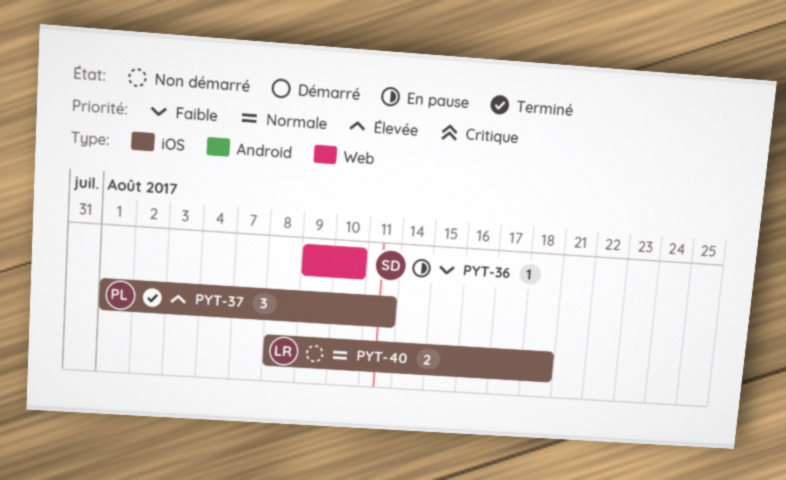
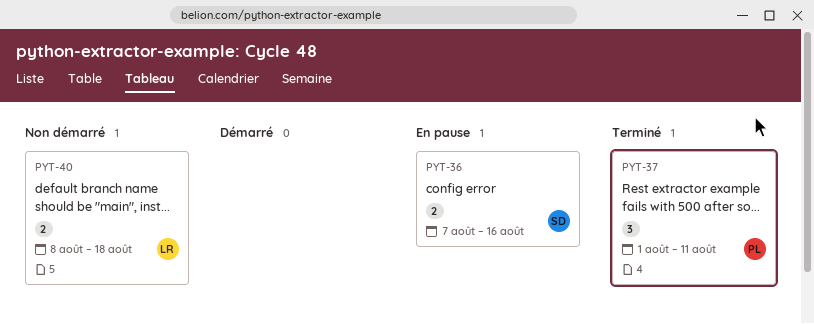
PYT-36, estimate: 1 -> 2
PYT-36, start: Aug 9 -> Aug 7
PYT-36, due: Aug 10 -> Aug 16

